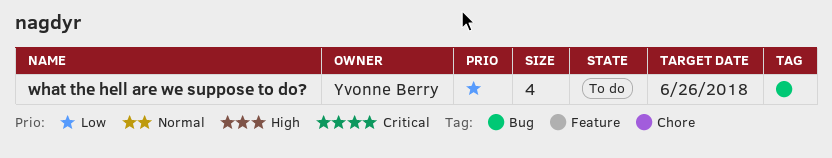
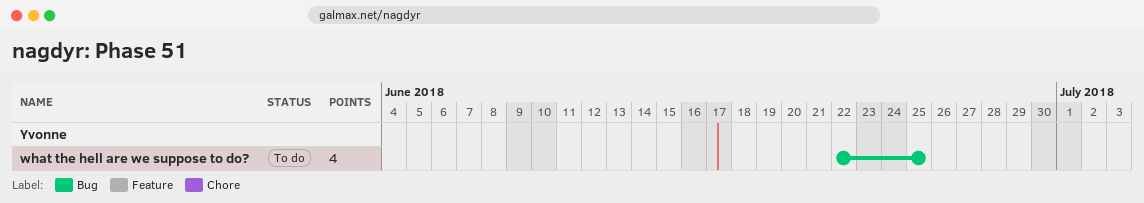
what the hell are we suppose to do?, due: Jun 26 -> Jun 25

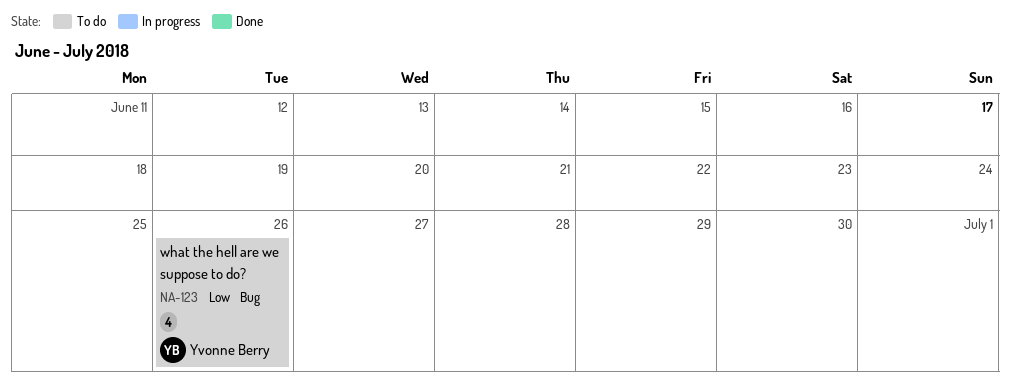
what the hell are we suppose to do?, due: Jun 25 -> Jun 26

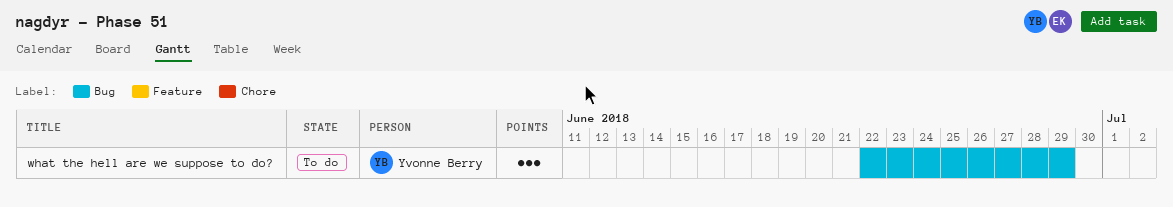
what the hell are we suppose to do?, estimate: 4 -> 3
what the hell are we suppose to do?, due: Jun 26 -> Jun 29

